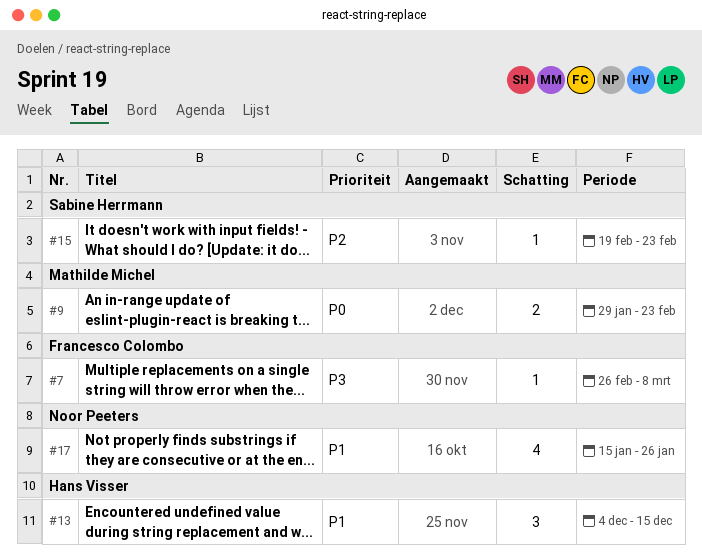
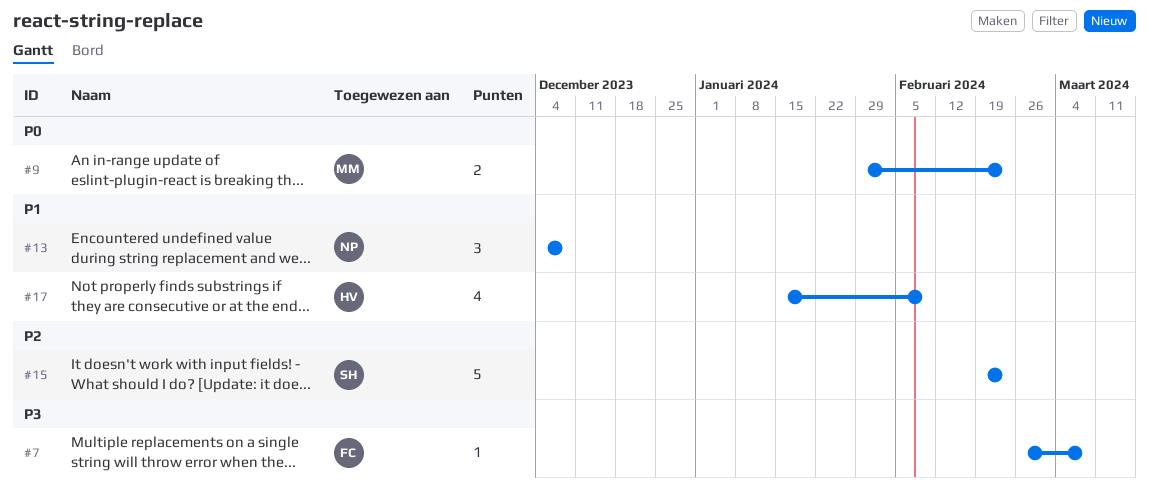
#13, owner: Hans Visser -> Noor Peeters
#13, due: Dec 15 -> Dec 8
#15, estimate: 1 -> 5
#17, owner: Noor Peeters -> Hans Visser
#17, due: Jan 26 -> Feb 9

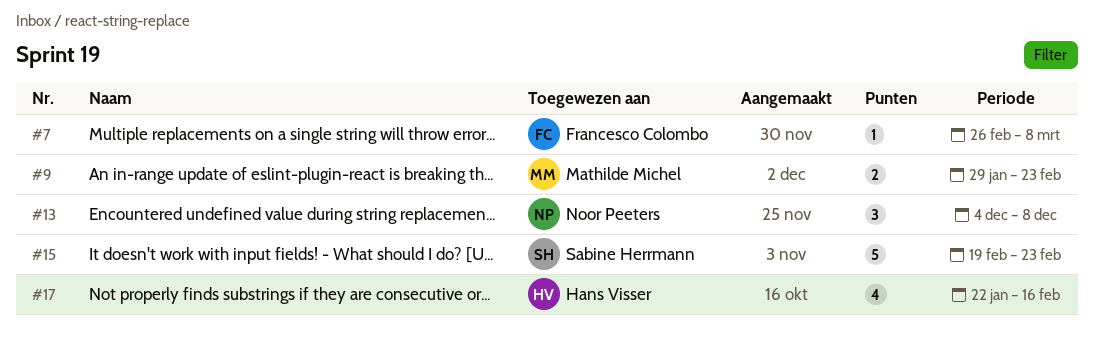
#17, start: Jan 15 -> Jan 22
#17, due: Feb 9 -> Feb 16

